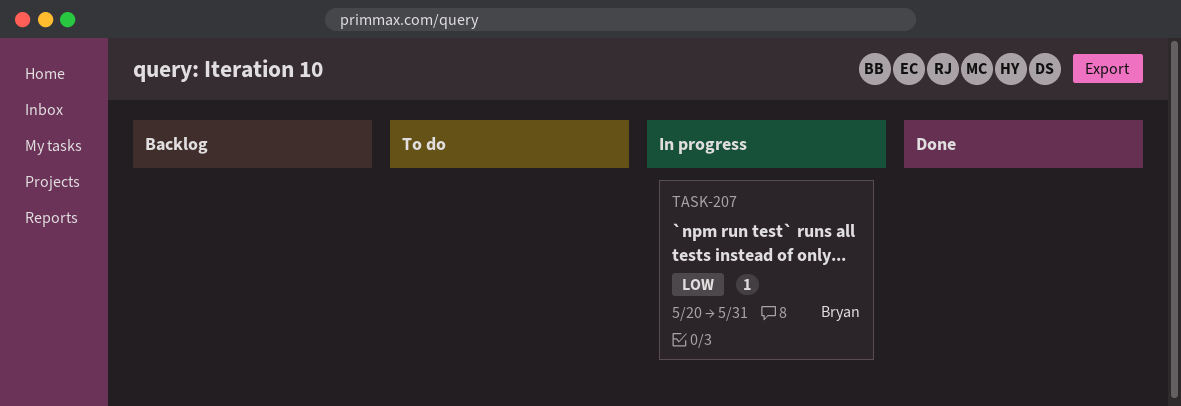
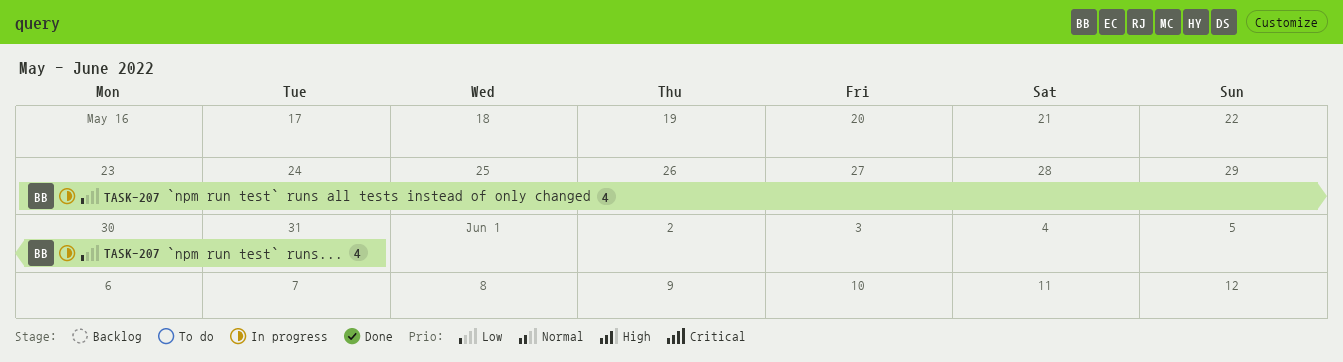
TASK-207, estimate: 1 -> 4
TASK-207, start: May 20 -> May 23

